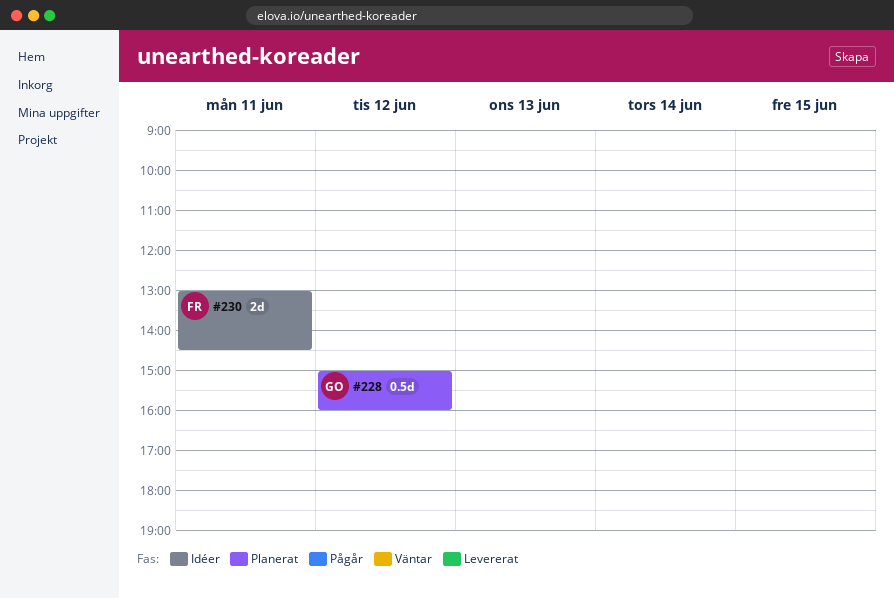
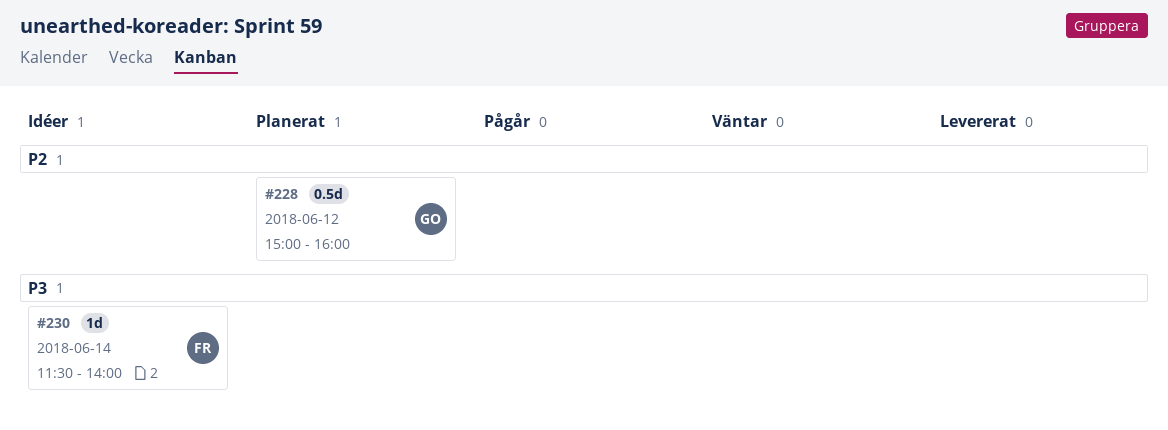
#230, estimate: 2d -> 1d
#230, day: Jun 11 -> Jun 14
#230, begins: 13:00 -> 11:30
#230, ends: 14:30 -> 14:00

